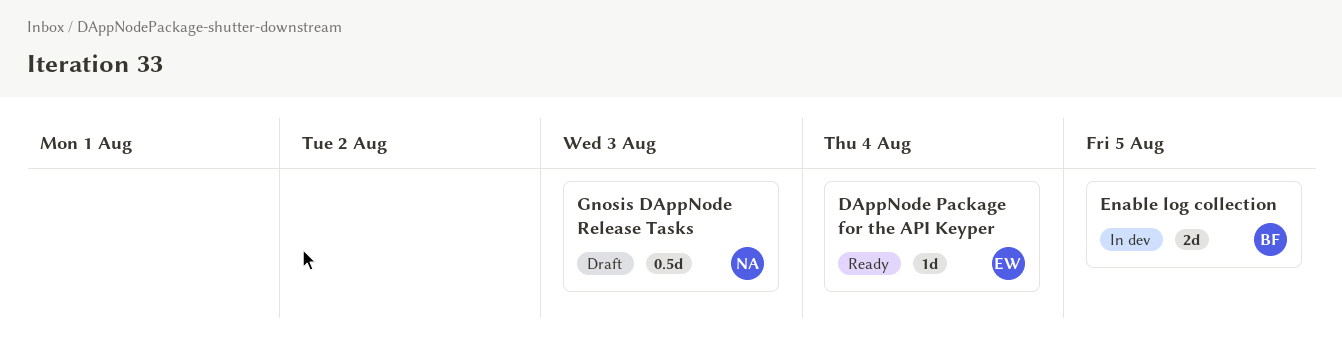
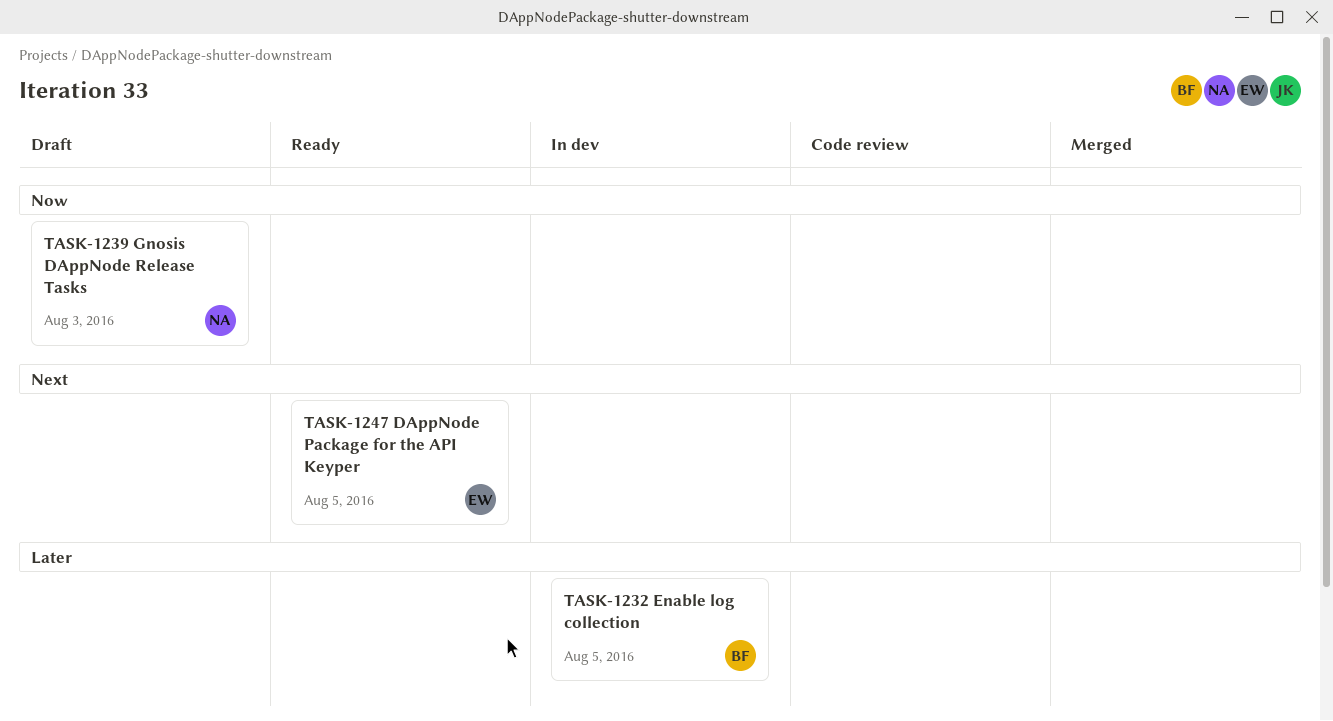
DAppNode Package for the API Keyper, due: Aug 4 -> Aug 5

